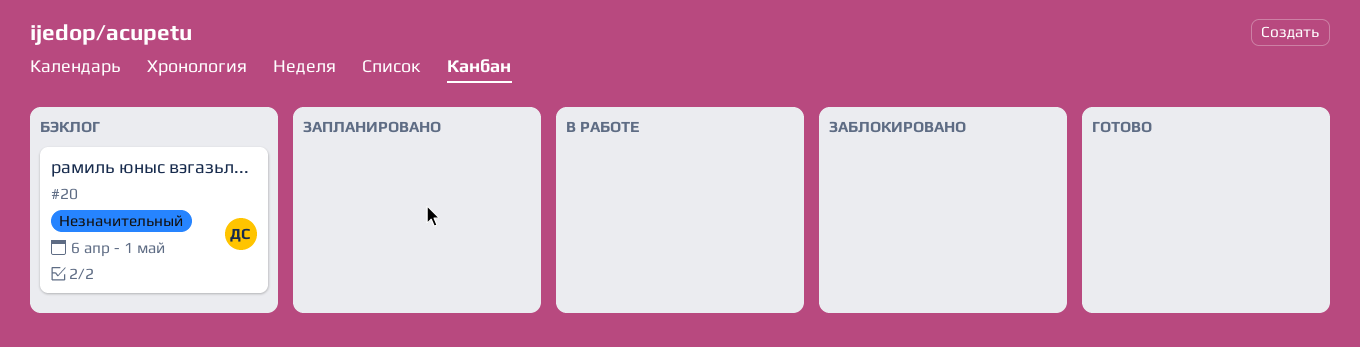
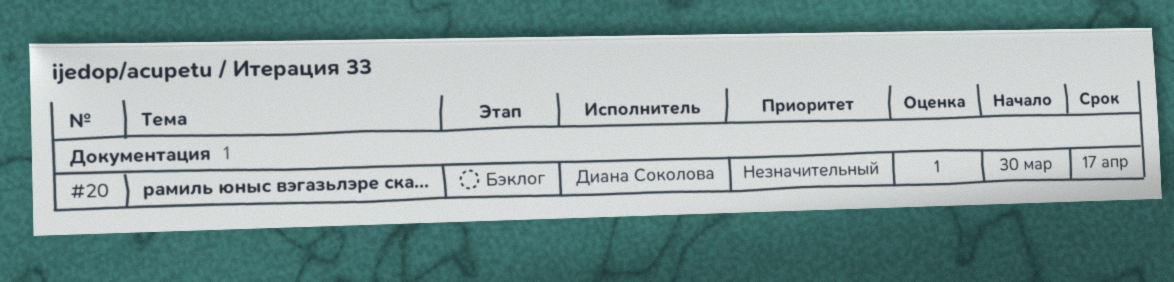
#20, start: Apr 6 -> Mar 30
#20, due: May 1 -> Apr 17

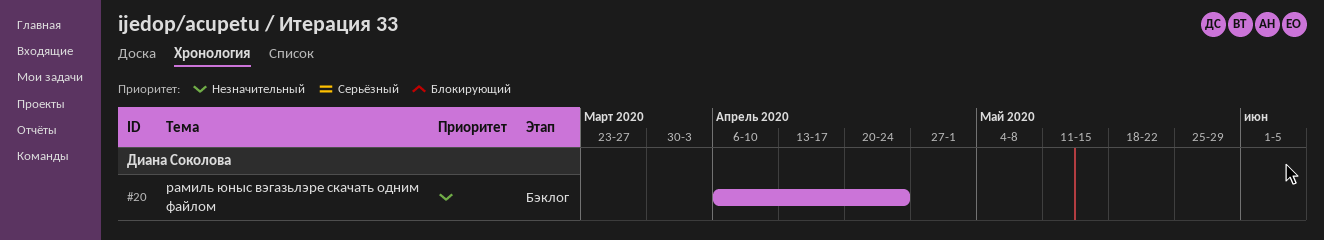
#20, start: Mar 30 -> Apr 6
#20, due: Apr 17 -> Apr 24

